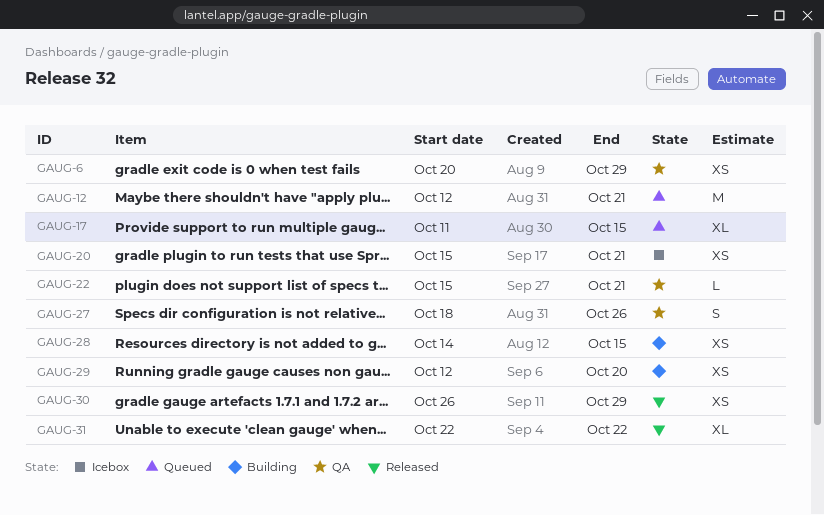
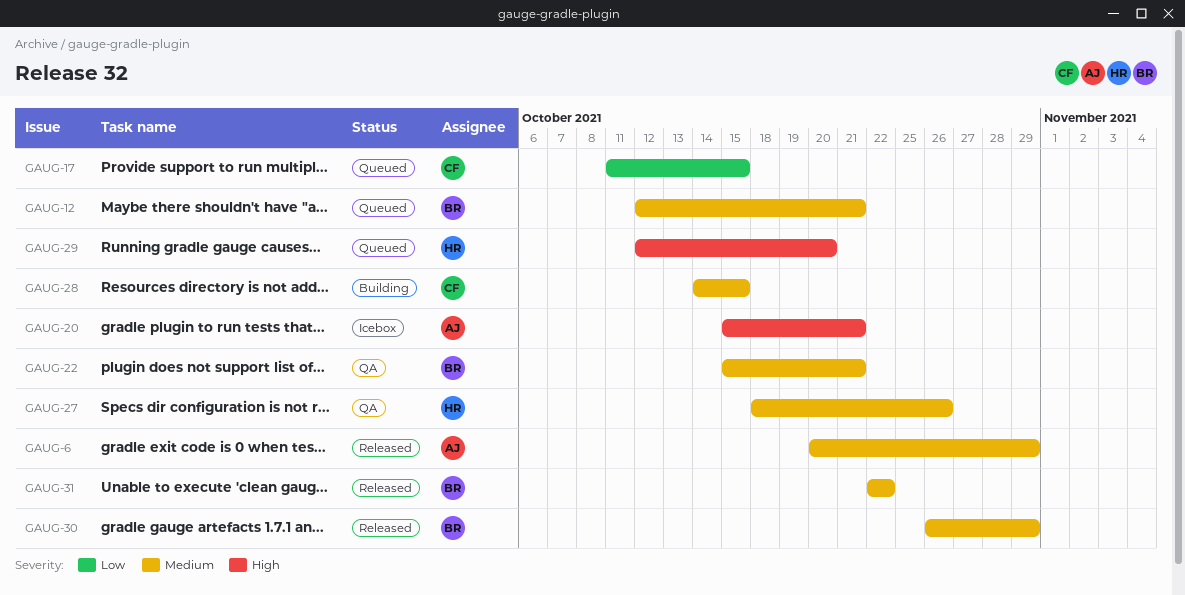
GAUG-6, status: QA -> Released
GAUG-29, status: Building -> Queued

